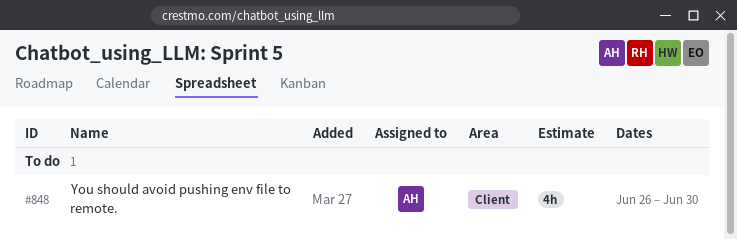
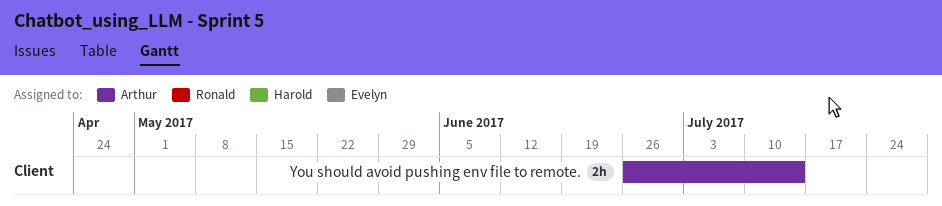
You should avoid pushing env file to remote., estimate: 4h -> 2h
You should avoid pushing env file to remote., due: Jun 30 -> Jul 14

